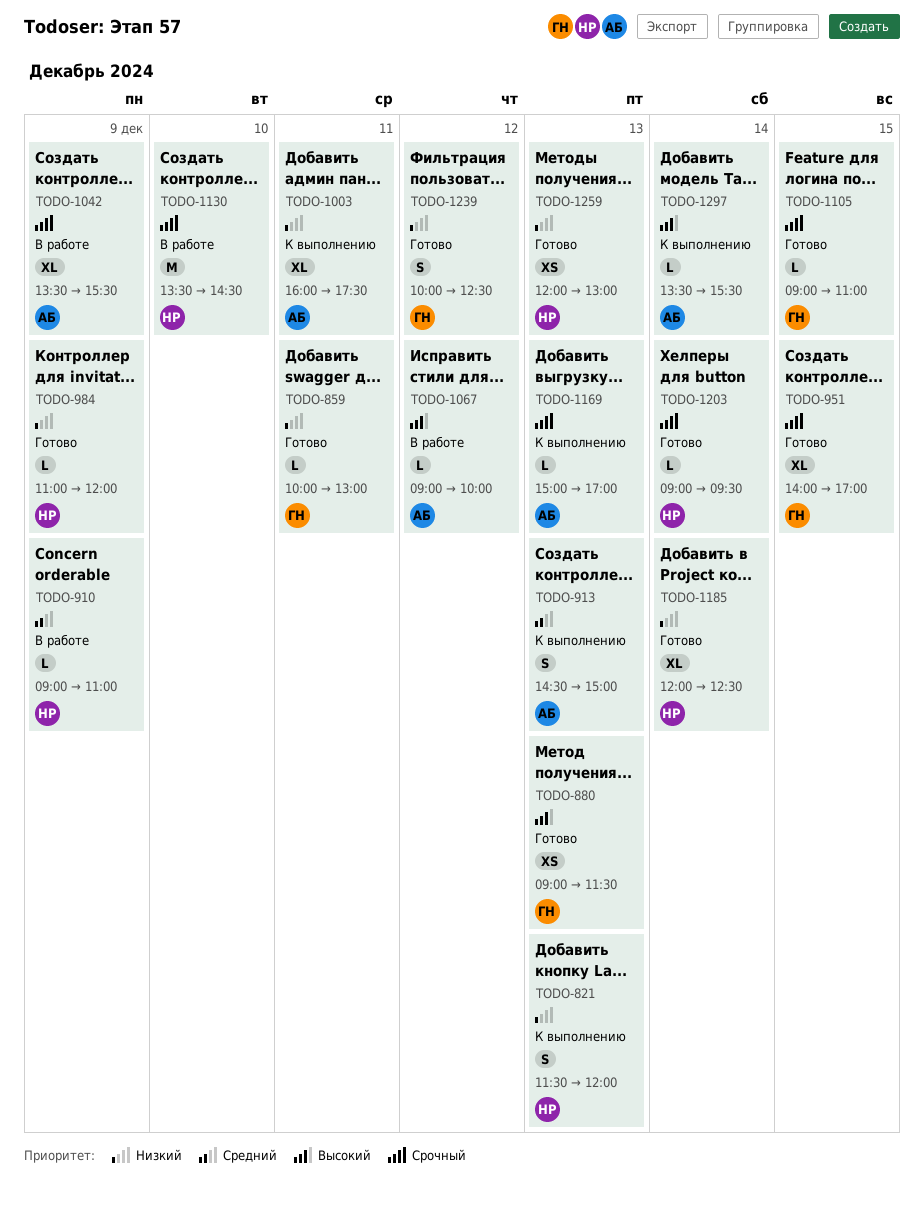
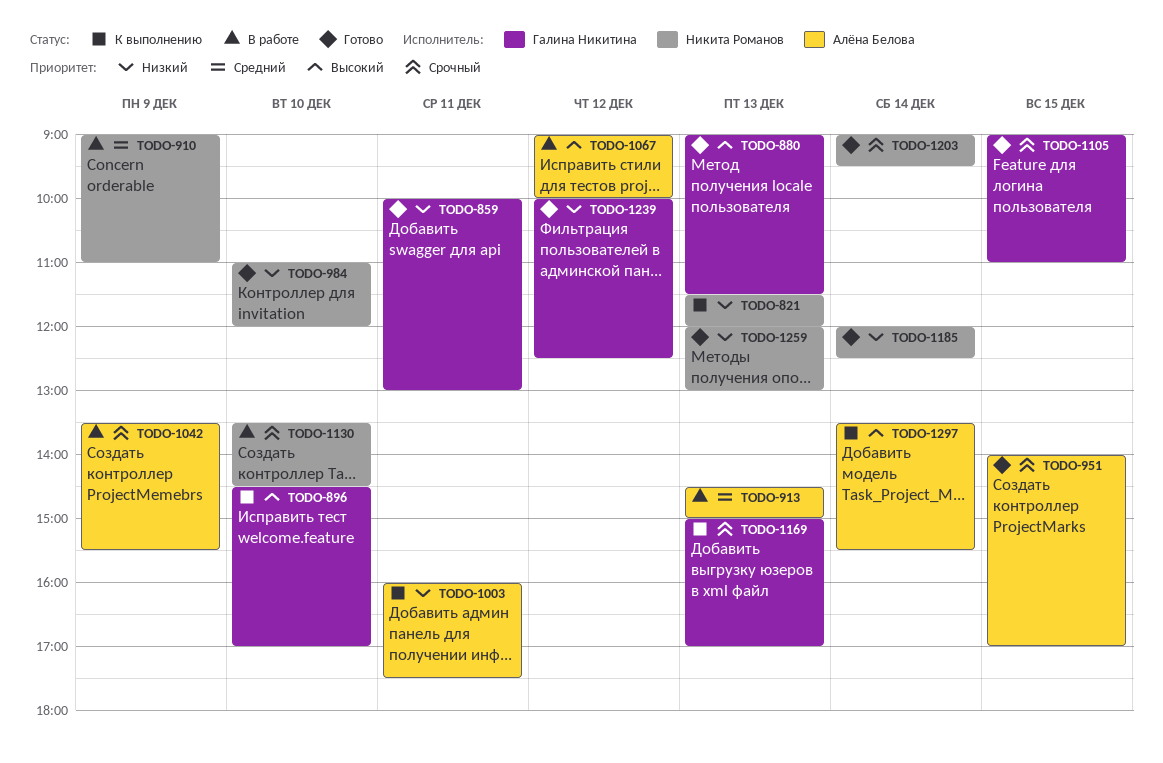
TODO-896: none -> present
TODO-913, status: К выполнению -> В работе
TODO-951, owner: Галина Никитина -> Алёна Белова
TODO-984, day: Dec 9 -> Dec 10
TODO-1169, owner: Алёна Белова -> Галина Никитина

